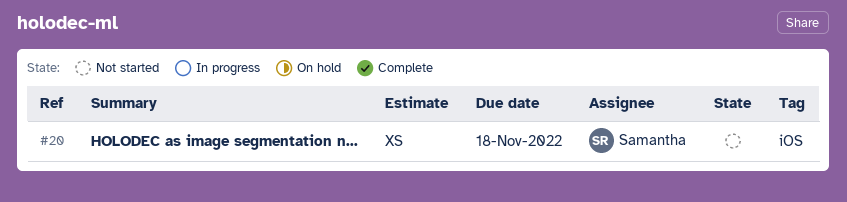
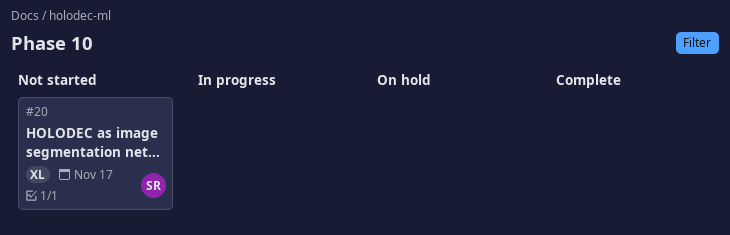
#20, estimate: XS -> XL
#20, due: Nov 18 -> Nov 17

